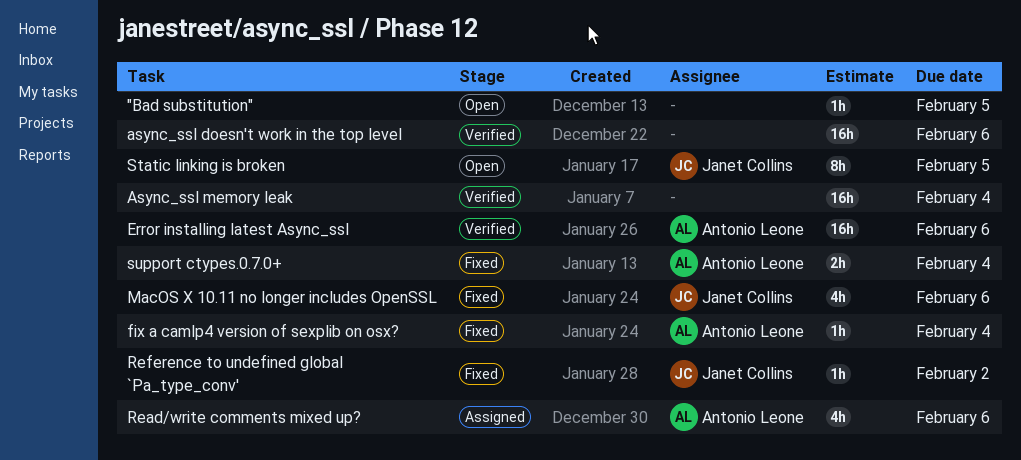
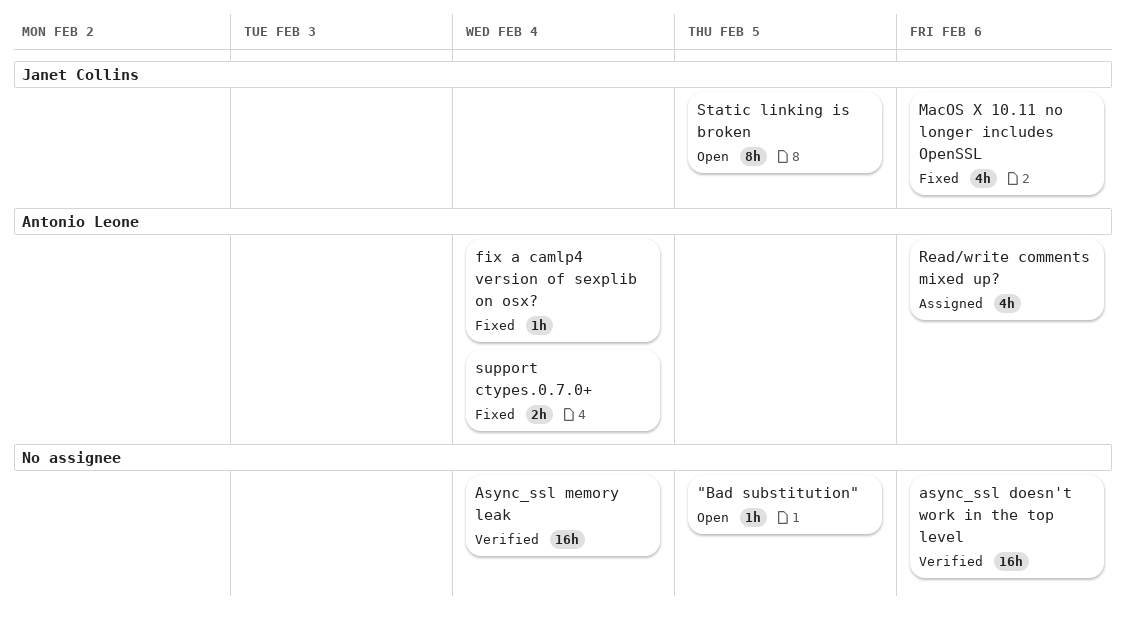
Error installing latest Async_ssl: present -> none
Reference to undefined global `Pa_type_conv': present -> none

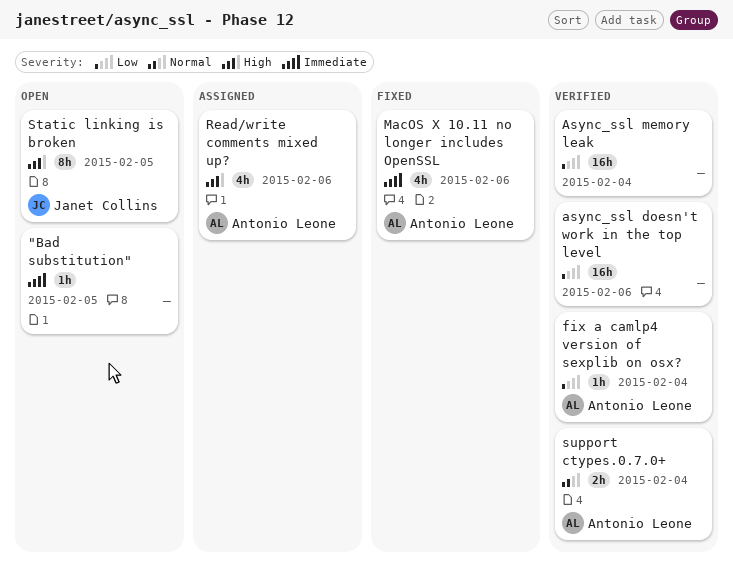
fix a camlp4 version of sexplib on osx?, status: Fixed -> Verified
MacOS X 10.11 no longer includes OpenSSL, owner: Janet Collins -> Antonio Leone
support ctypes.0.7.0+, status: Fixed -> Verified

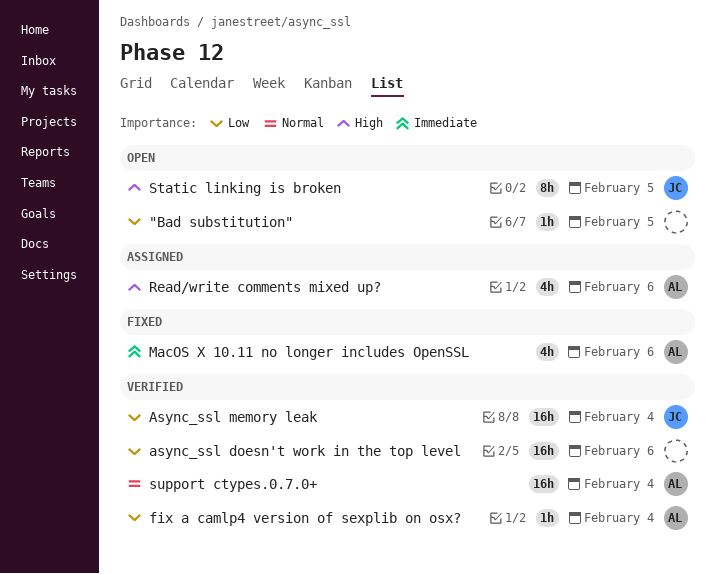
"Bad substitution", priority: Immediate -> Low
Async_ssl memory leak, owner: none -> Janet Collins
support ctypes.0.7.0+, estimate: 2h -> 16h

